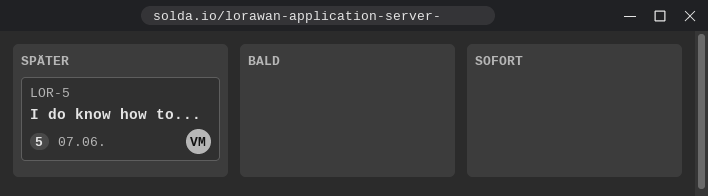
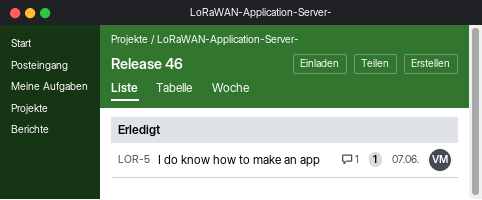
LOR-5, estimate: 5 -> 1

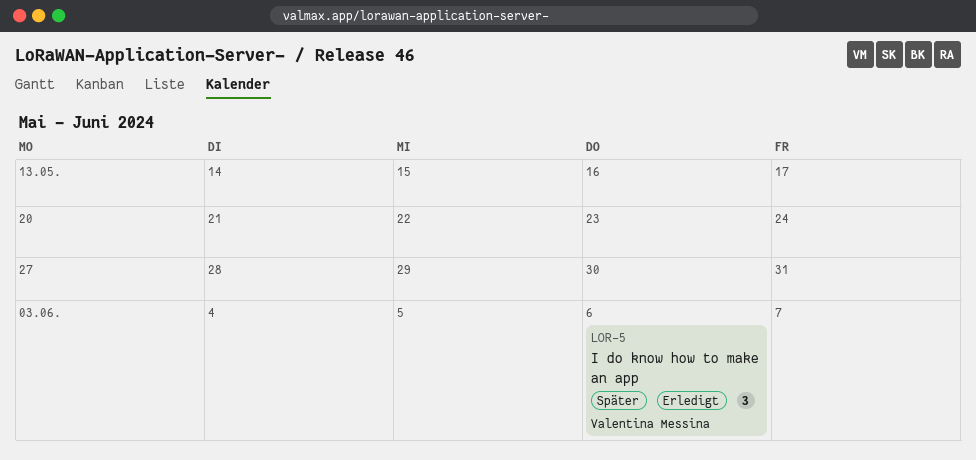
LOR-5, estimate: 1 -> 3
LOR-5, due: Jun 7 -> Jun 6

